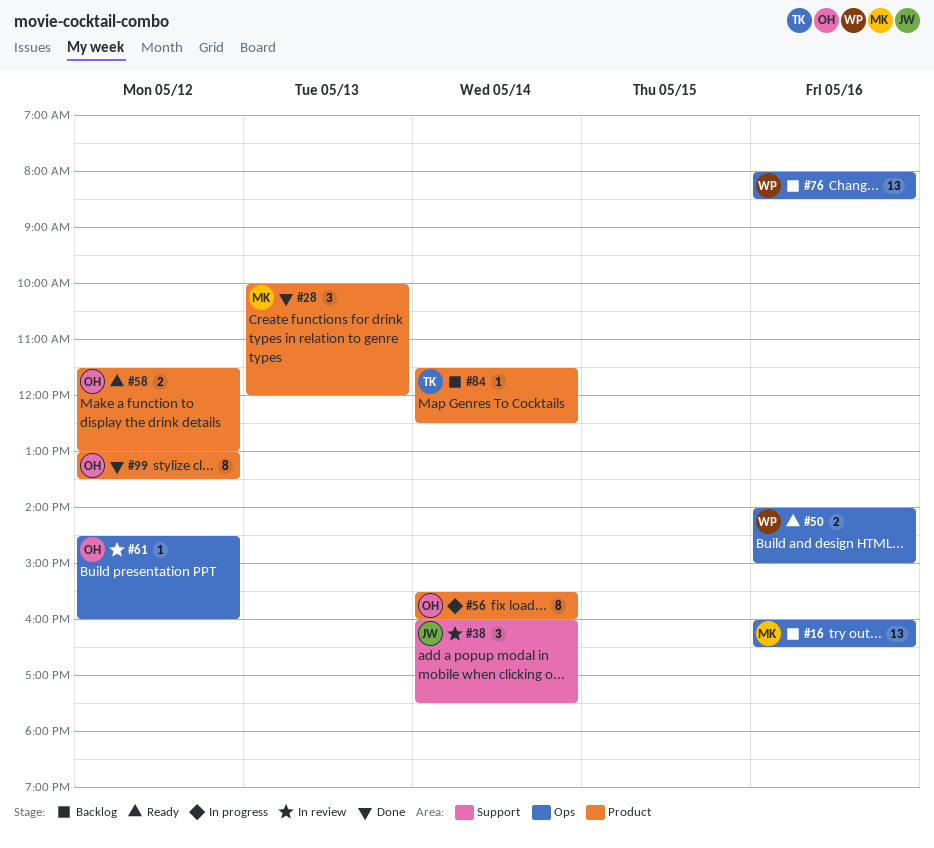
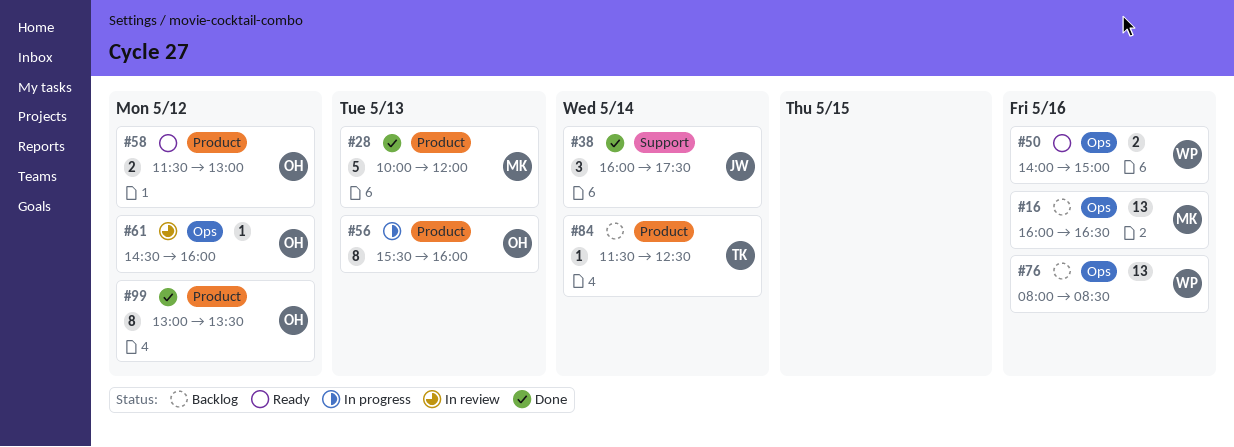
#28, estimate: 3 -> 5
#38, status: In review -> Done
#56, day: May 14 -> May 13

